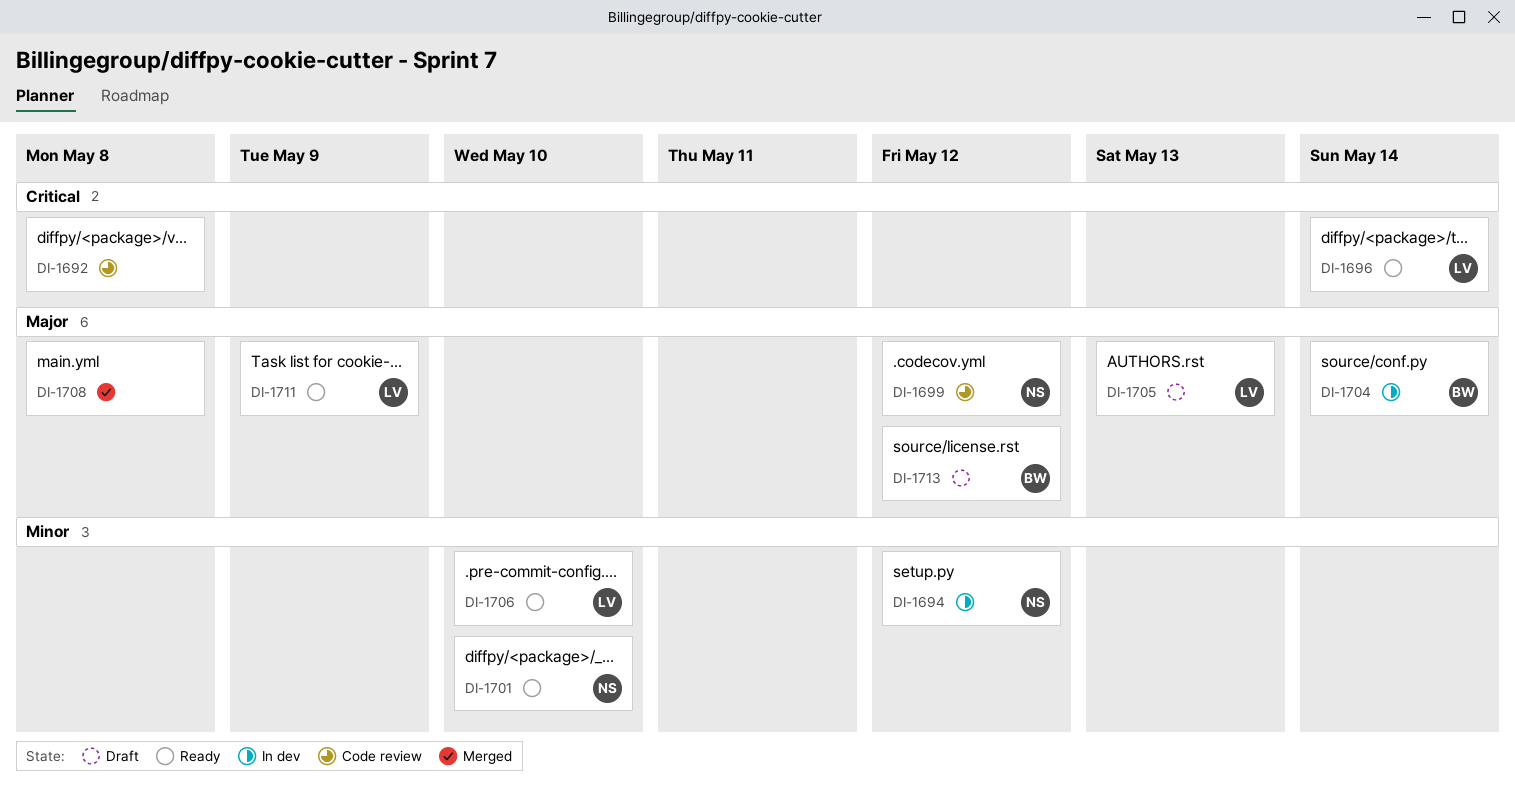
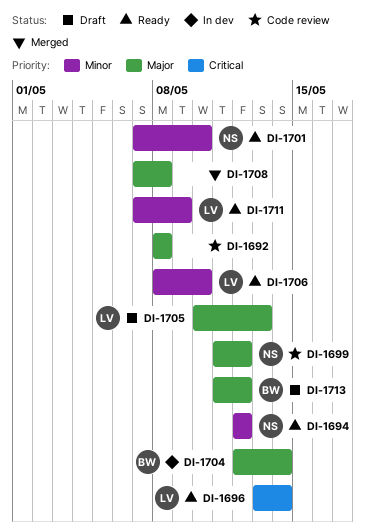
DI-1692, priority: Critical -> Major
DI-1694, status: In dev -> Ready
DI-1711, priority: Major -> Minor

